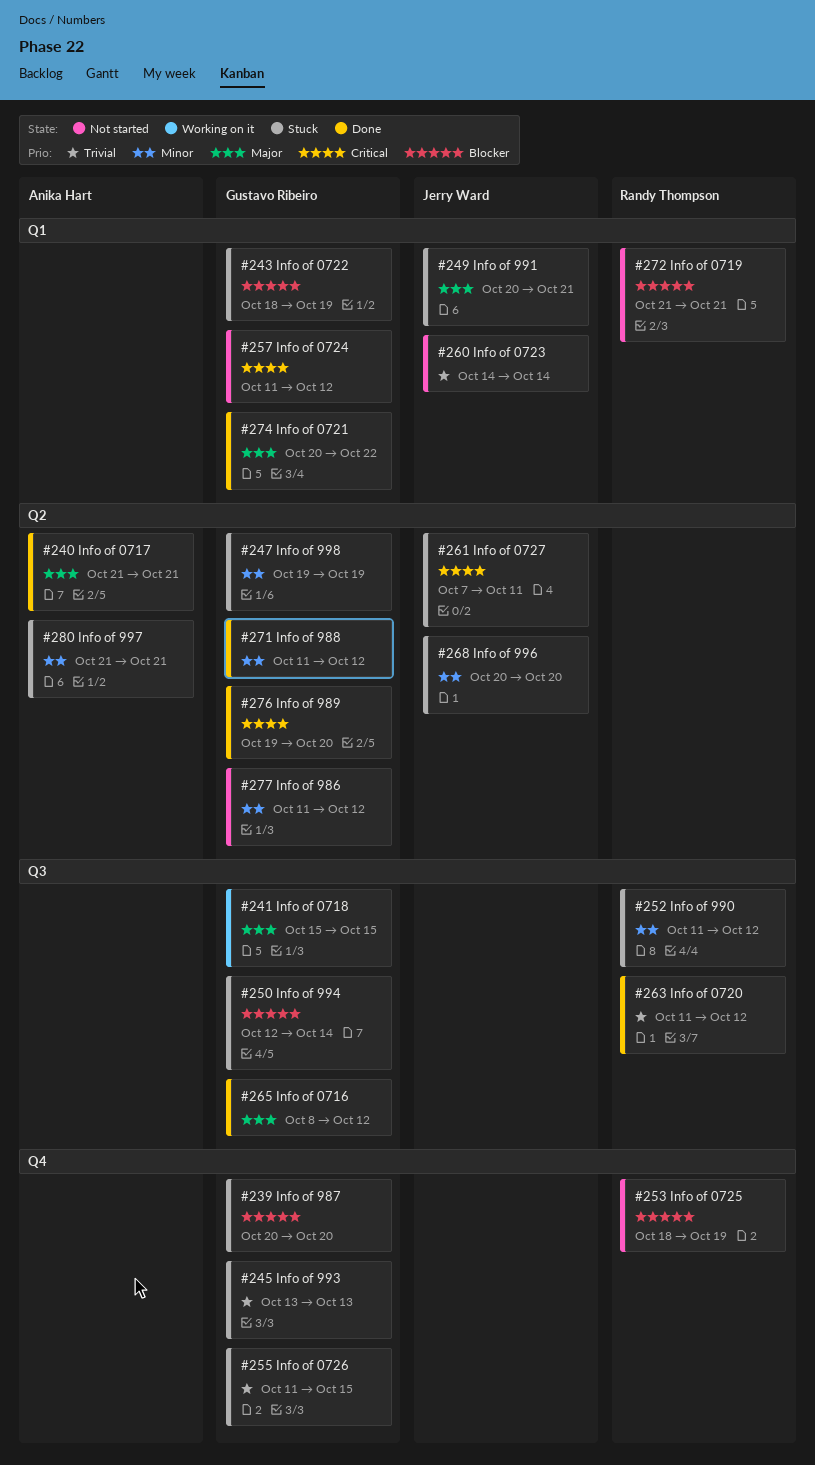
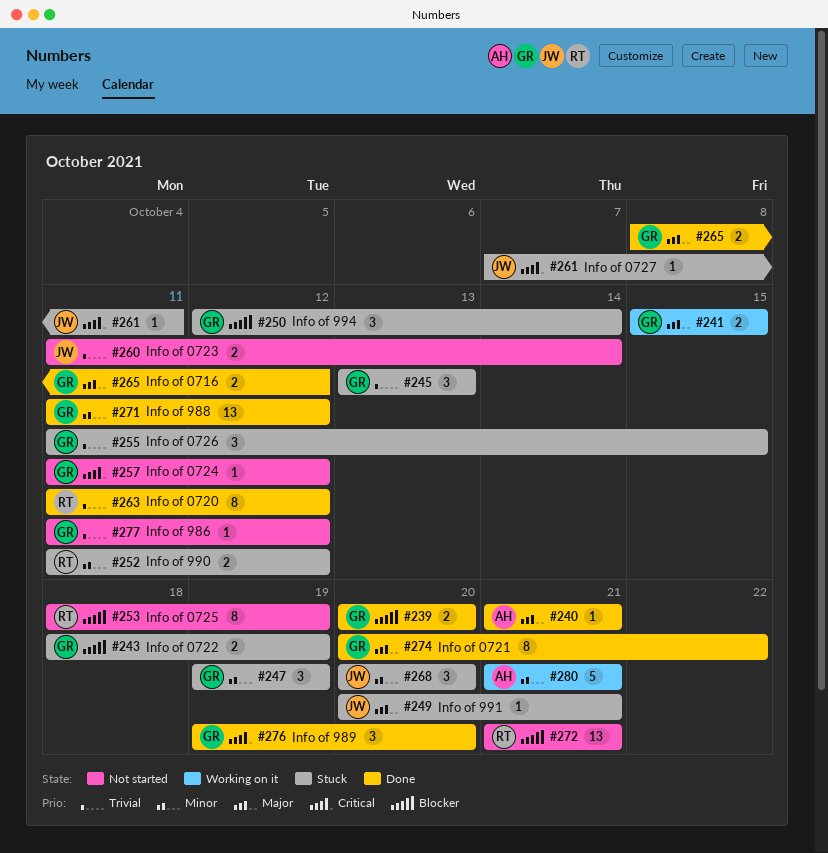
#239, status: Stuck -> Done
#260, start: Oct 14 -> Oct 11
#277, priority: Minor -> Trivial
#280, status: Stuck -> Working on it

